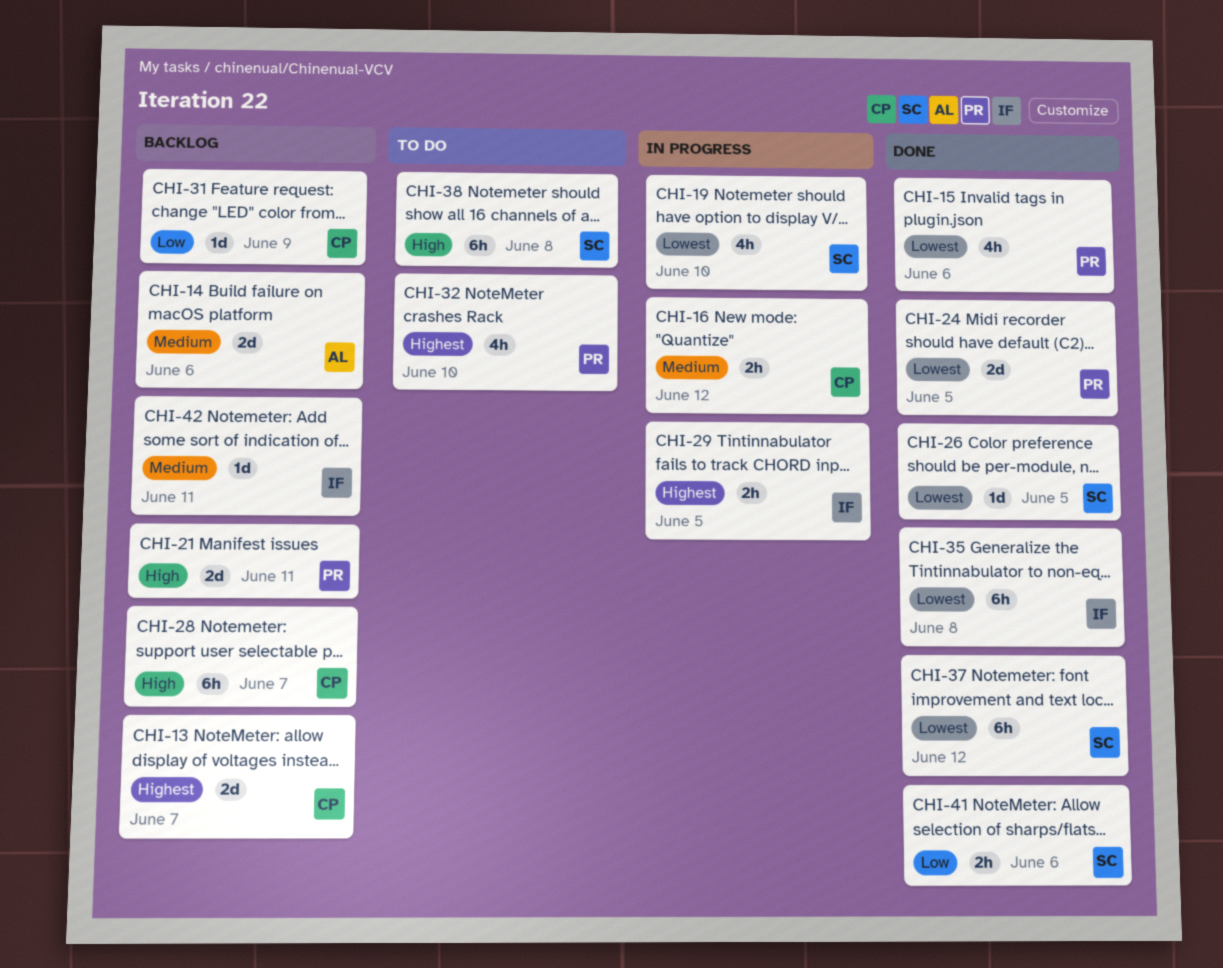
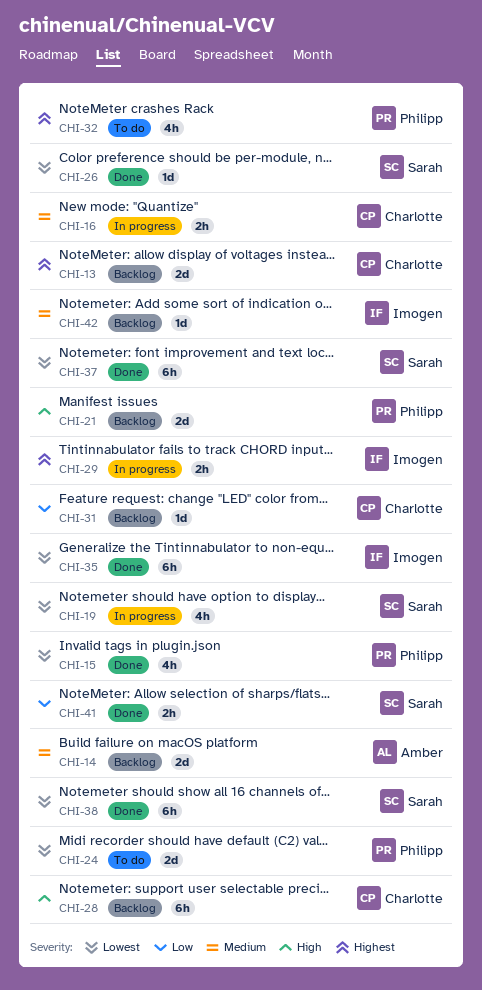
CHI-24, status: Done -> To do
CHI-38, status: To do -> Done
CHI-38, priority: High -> Lowest

